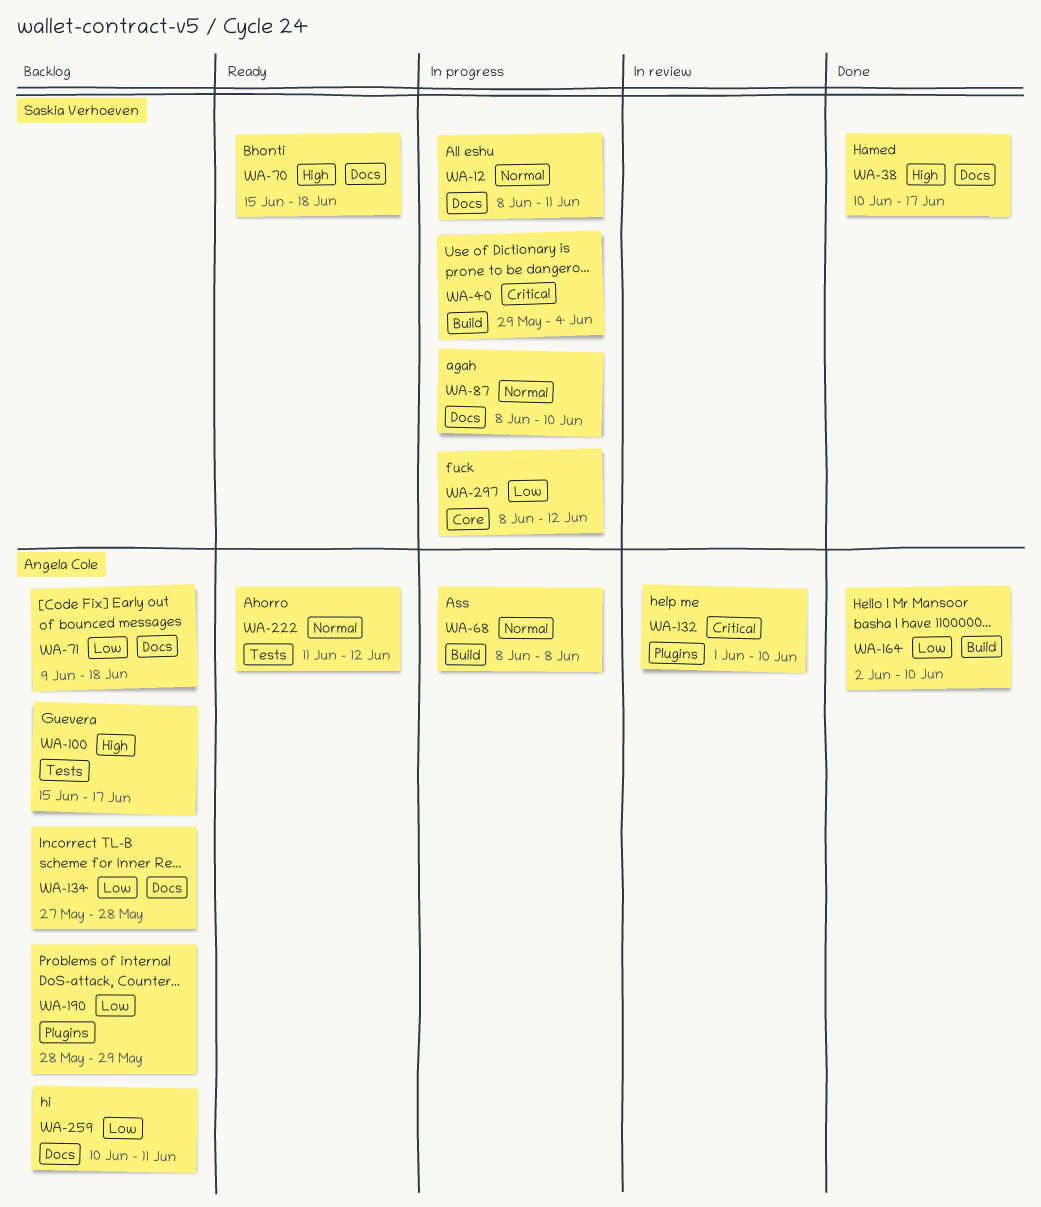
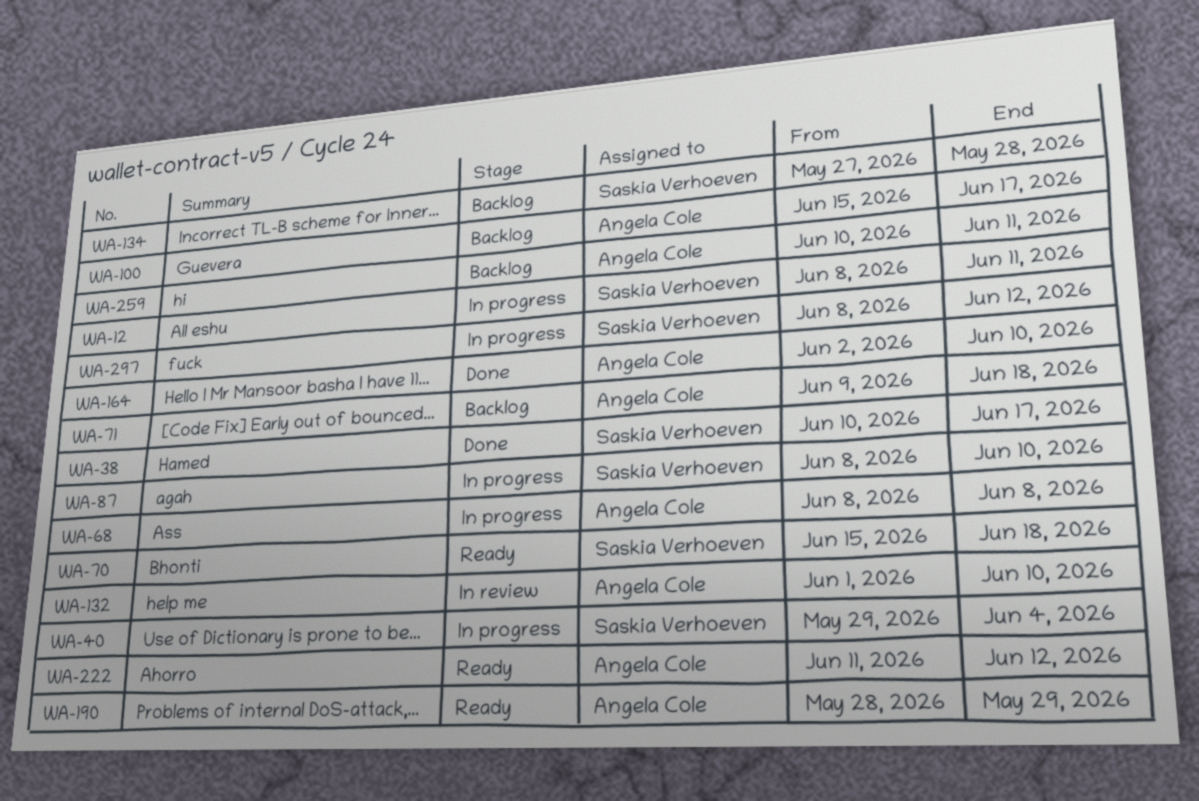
WA-134, owner: Angela Cole -> Saskia Verhoeven
WA-190, status: Backlog -> Ready

